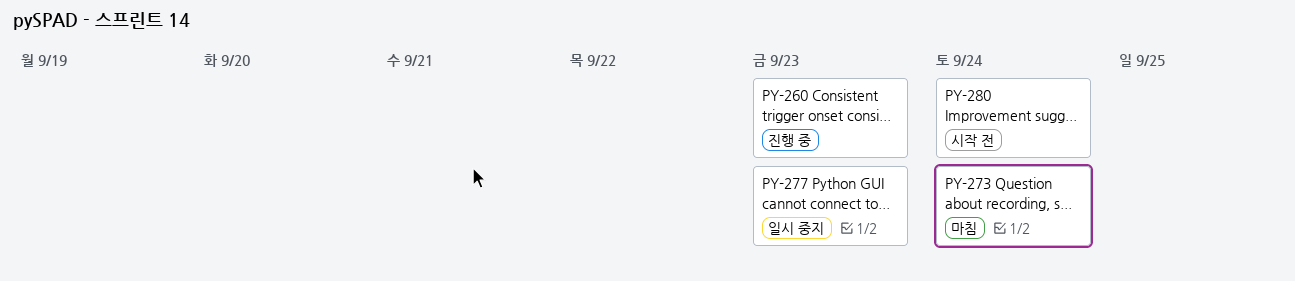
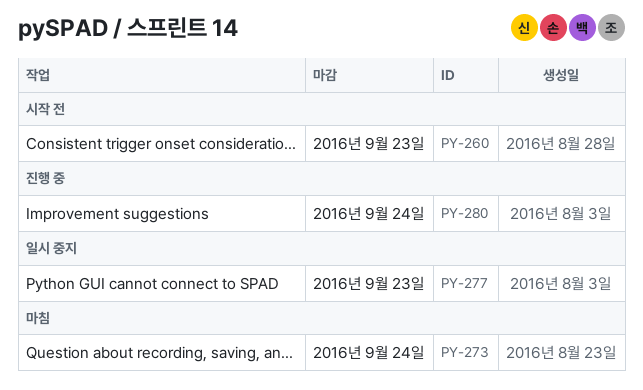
PY-260, status: 진행 중 -> 시작 전
PY-280, status: 시작 전 -> 진행 중

